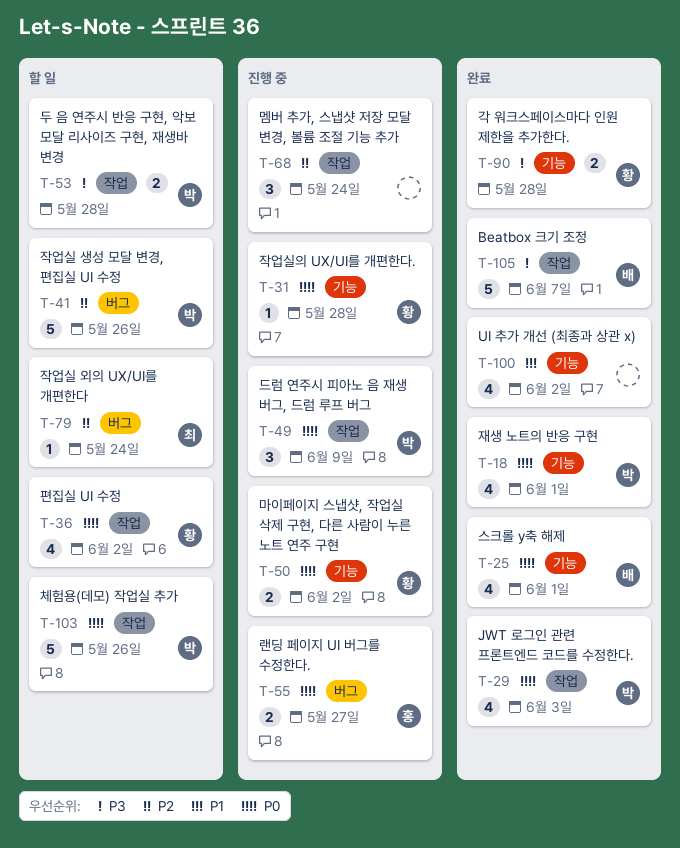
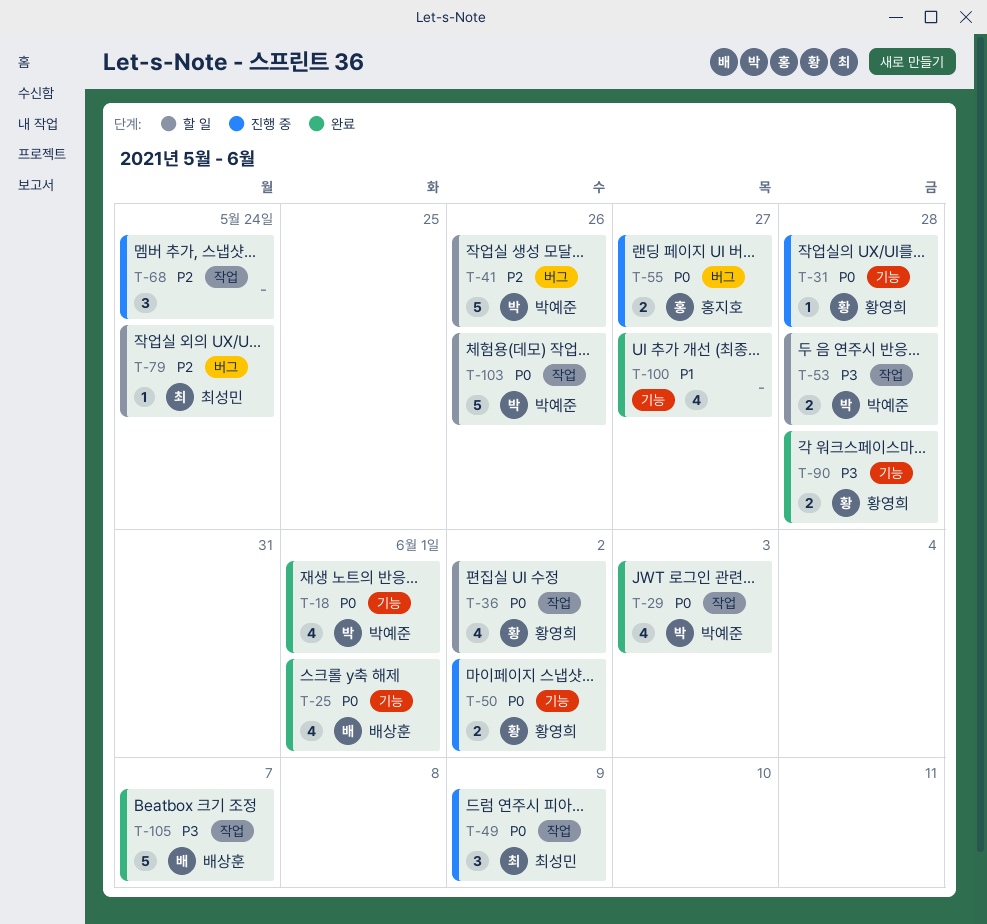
T-49, owner: 박예준 -> 최성민
T-100, due: Jun 2 -> May 27

